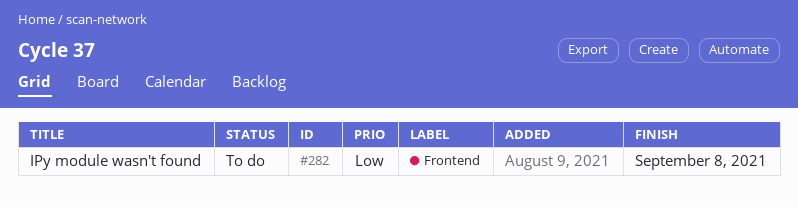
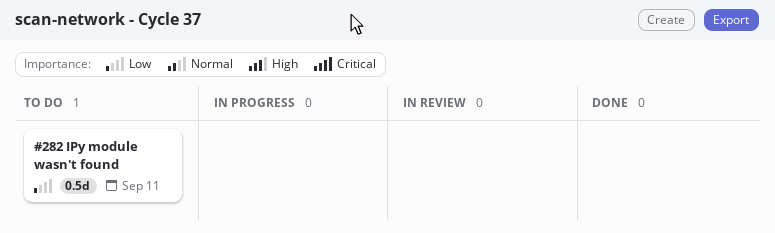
#282, due: Sep 8 -> Sep 11

